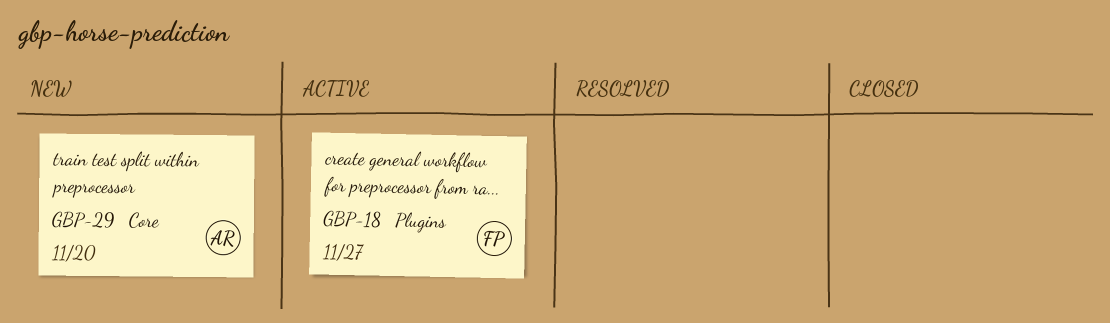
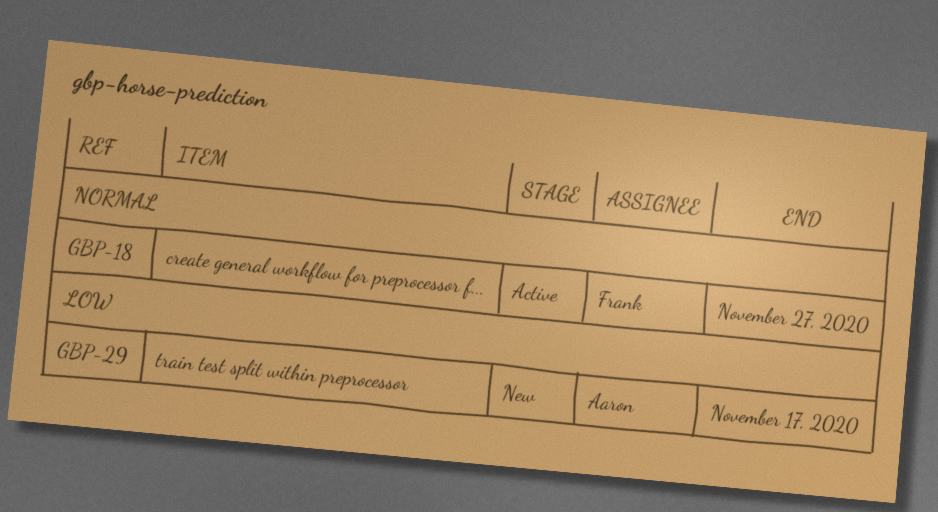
GBP-29, due: Nov 20 -> Nov 17

